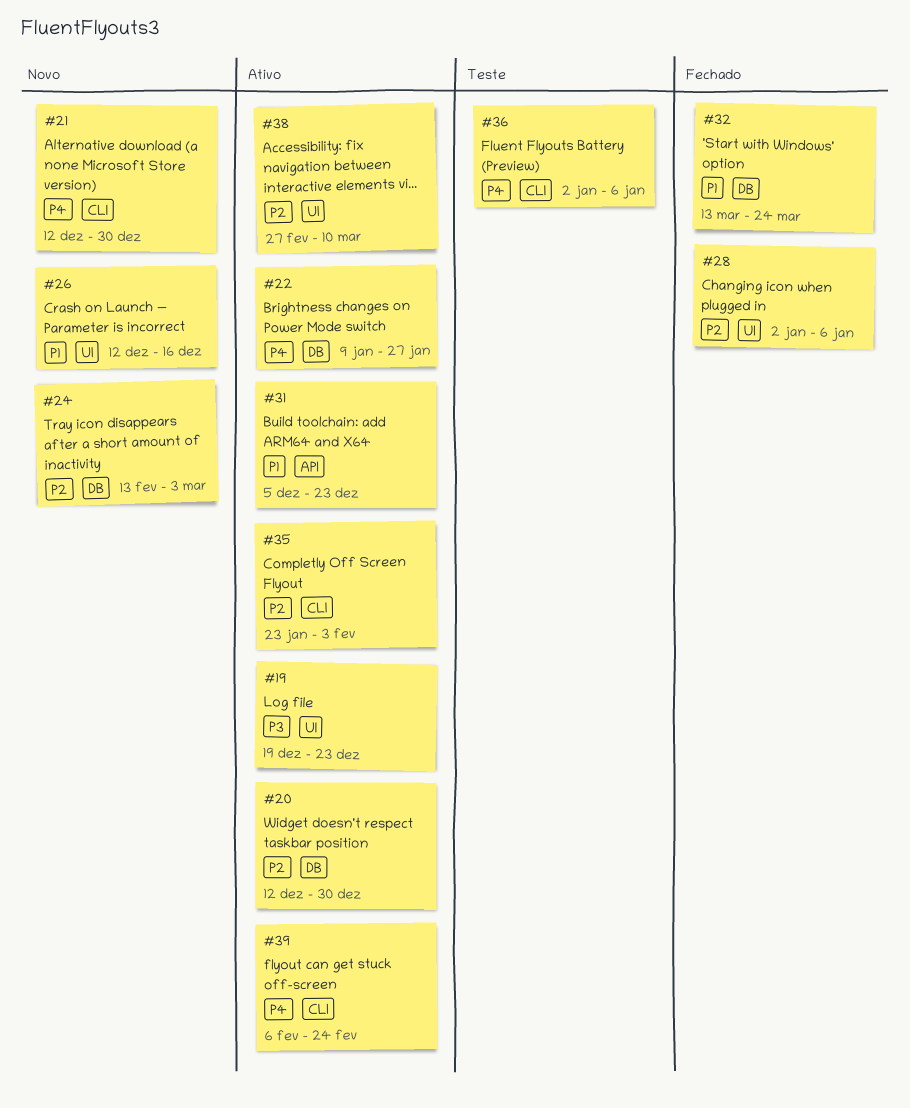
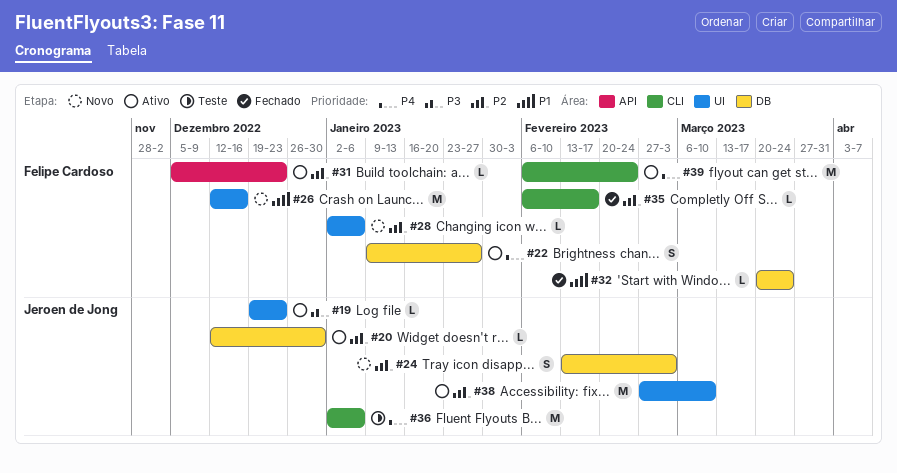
#21: present -> none
#28, status: Fechado -> Novo
#31, priority: P1 -> P2
#32, start: Mar 13 -> Mar 20
#35, status: Ativo -> Fechado
#35, start: Jan 23 -> Feb 6
#35, due: Feb 3 -> Feb 17

